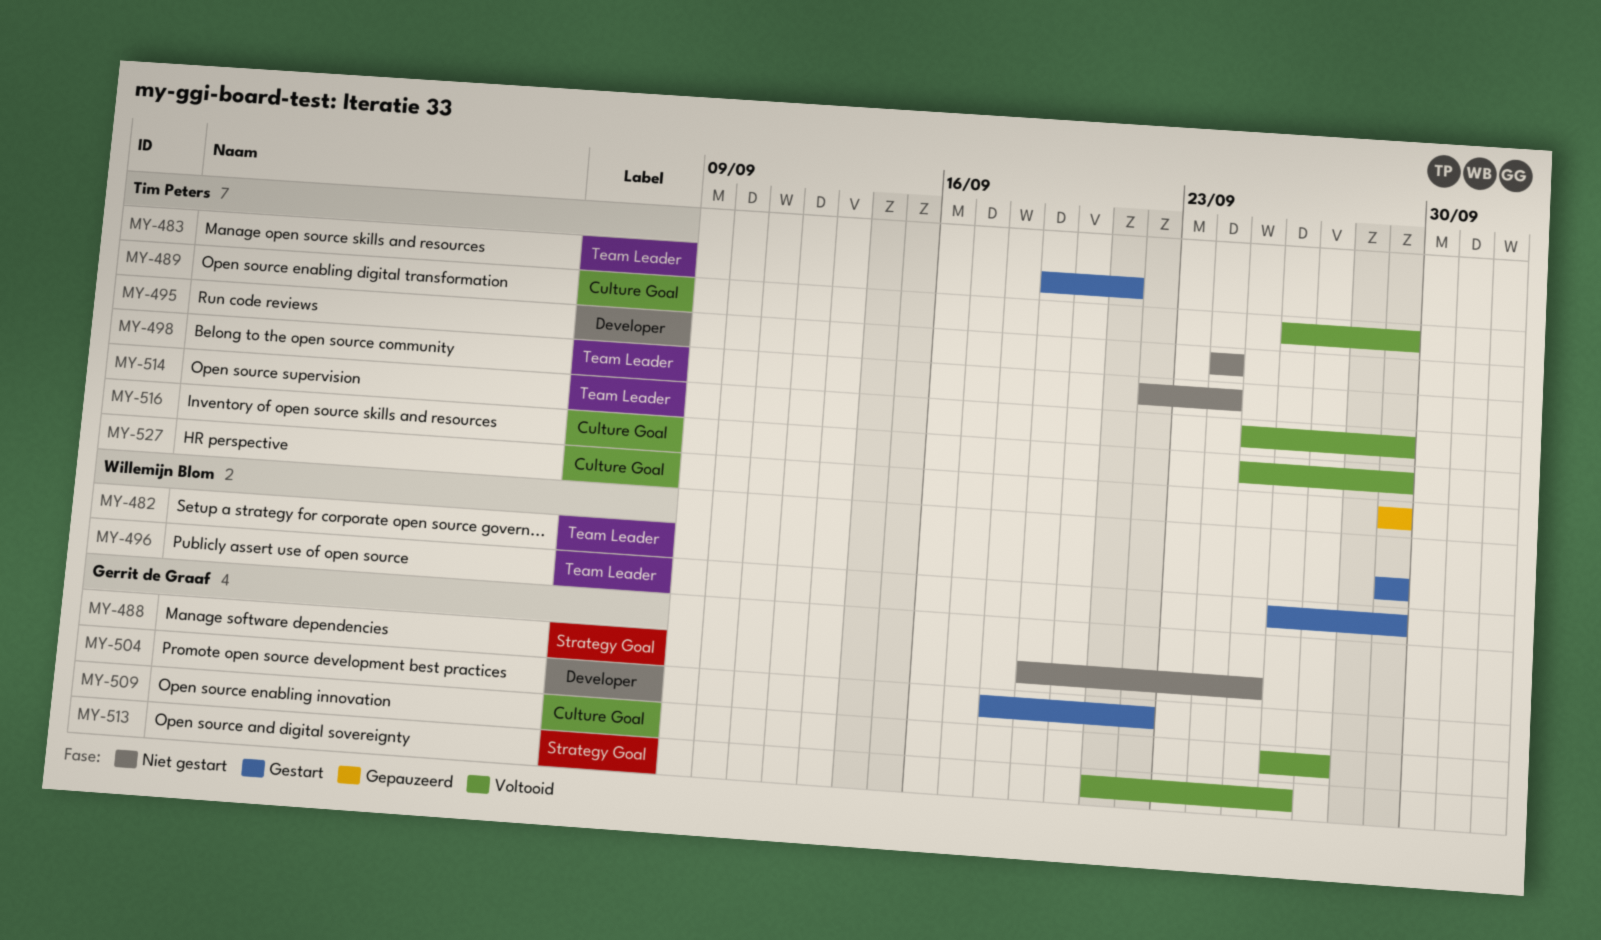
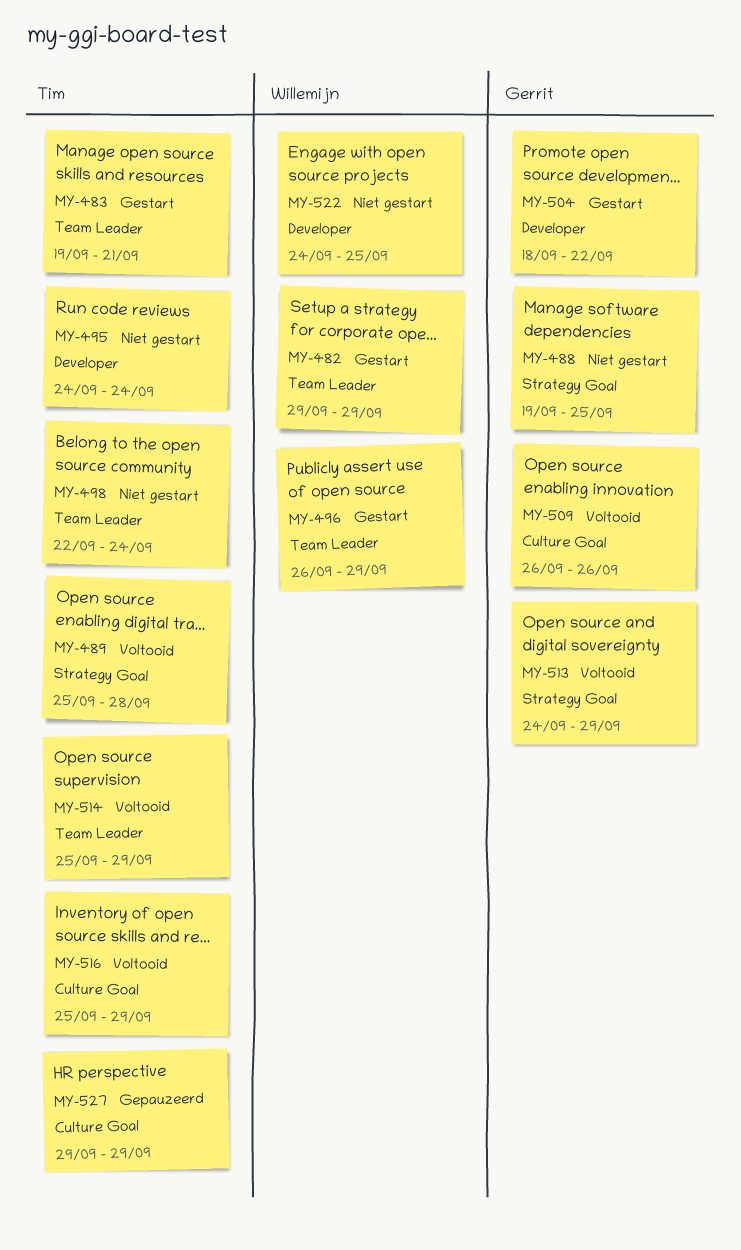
MY-489, label: Culture Goal -> Strategy Goal
MY-489, start: Sep 26 -> Sep 25
MY-489, due: Sep 29 -> Sep 28
MY-509, due: Sep 27 -> Sep 26
MY-513, start: Sep 21 -> Sep 24
MY-513, due: Sep 26 -> Sep 29
MY-522: none -> present

